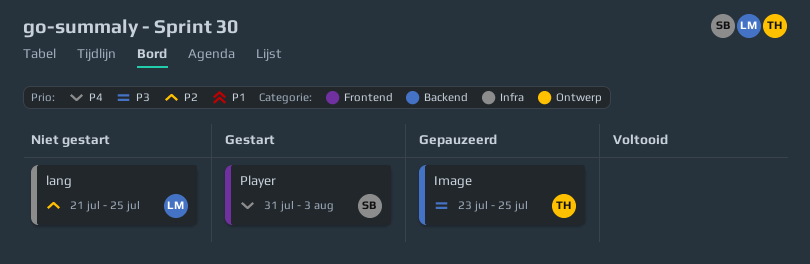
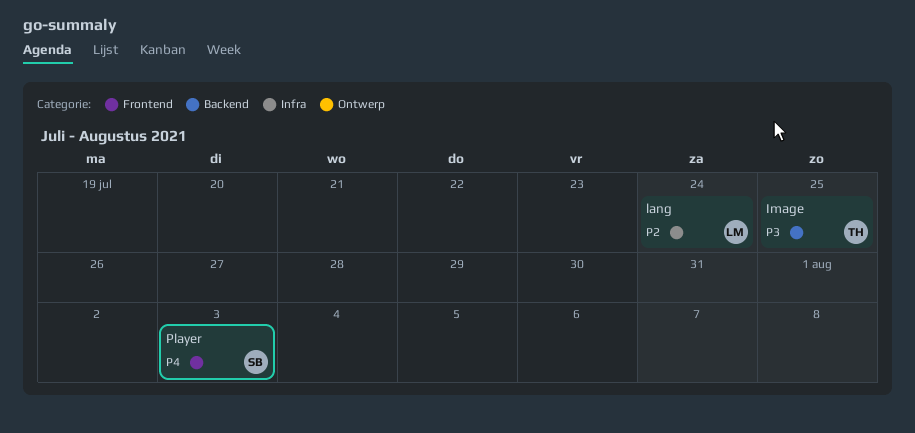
lang, due: Jul 25 -> Jul 24

